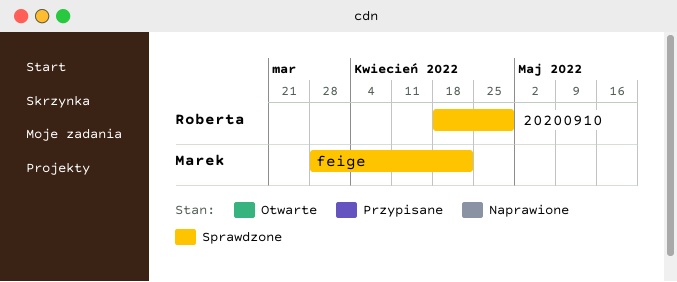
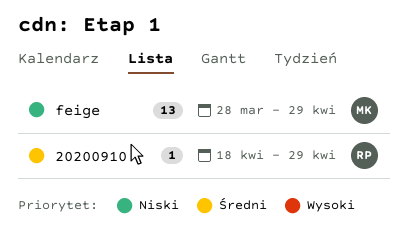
feige, due: Apr 22 -> Apr 29

